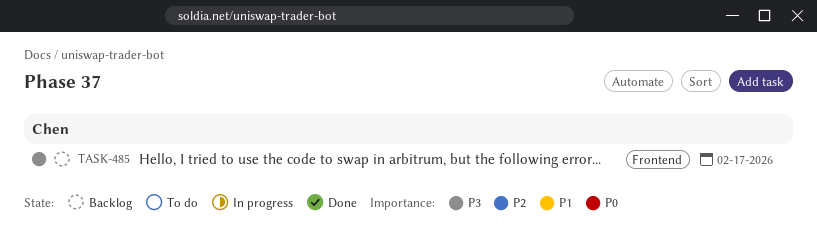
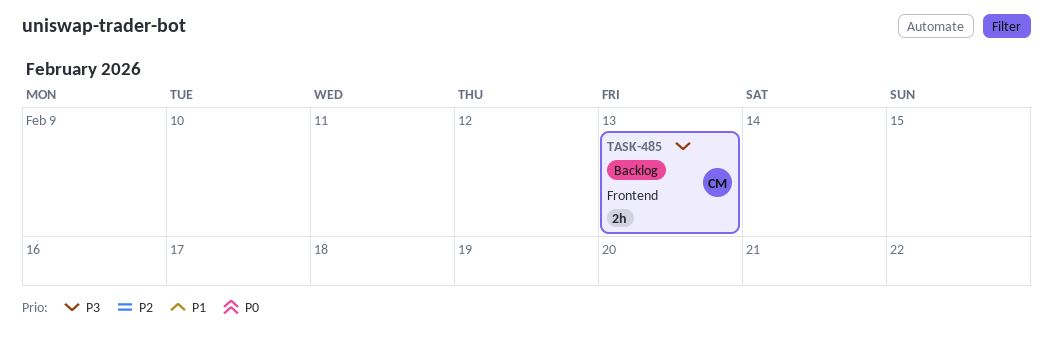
TASK-485, due: Feb 17 -> Feb 13

